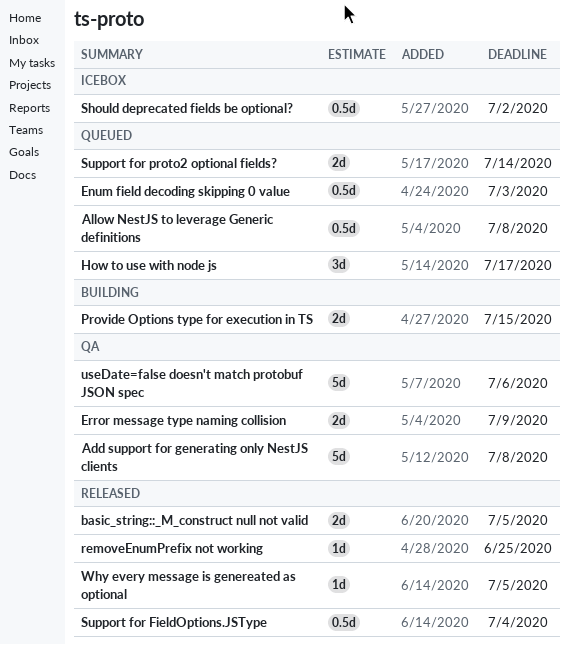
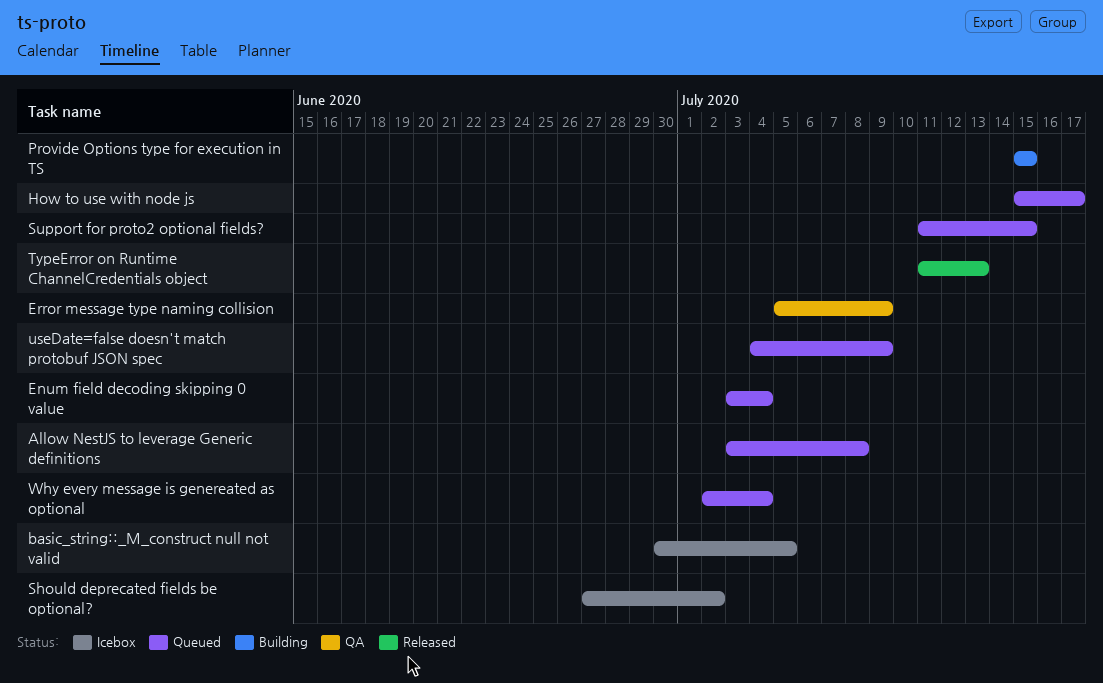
Add support for generating only NestJS clients: present -> none
basic_string::_M_construct null not valid, status: Released -> Icebox
Enum field decoding skipping 0 value, due: Jul 3 -> Jul 4
removeEnumPrefix not working: present -> none
Support for FieldOptions.JSType: present -> none
Support for proto2 optional fields?, due: Jul 14 -> Jul 15
TypeError on Runtime ChannelCredentials object: none -> present
useDate=false doesn't match protobuf JSON spec, status: QA -> Queued
useDate=false doesn't match protobuf JSON spec, due: Jul 6 -> Jul 9
Why every message is genereated as optional, status: Released -> Queued
Why every message is genereated as optional, due: Jul 5 -> Jul 4

